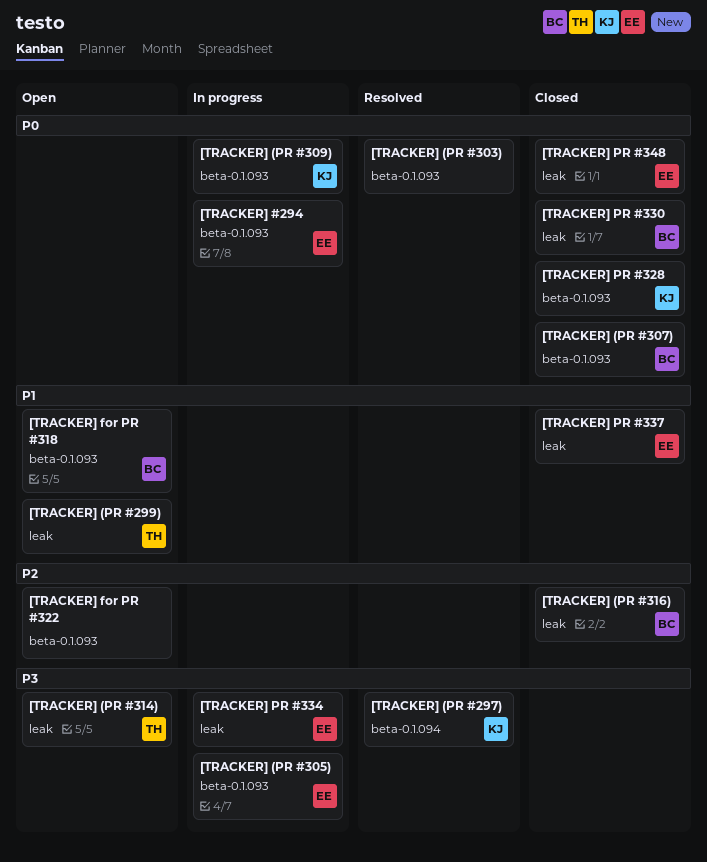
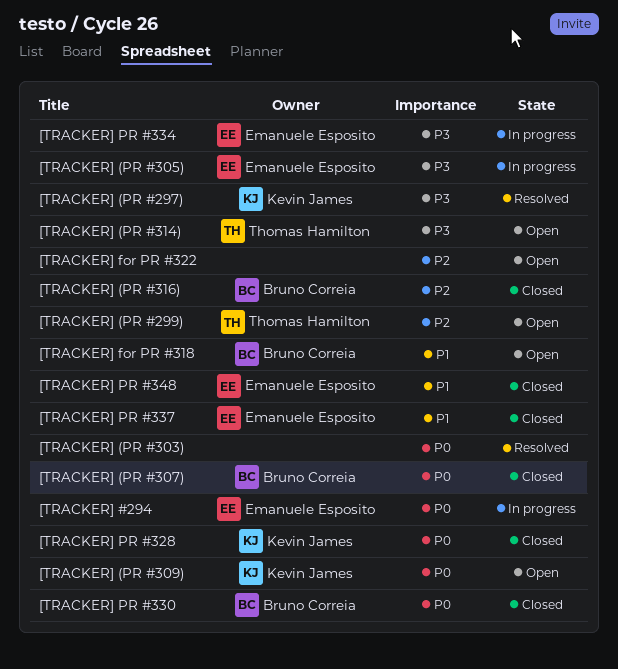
[TRACKER] (PR #299), priority: P1 -> P2
[TRACKER] (PR #309), status: In progress -> Open
[TRACKER] PR #348, priority: P0 -> P1

